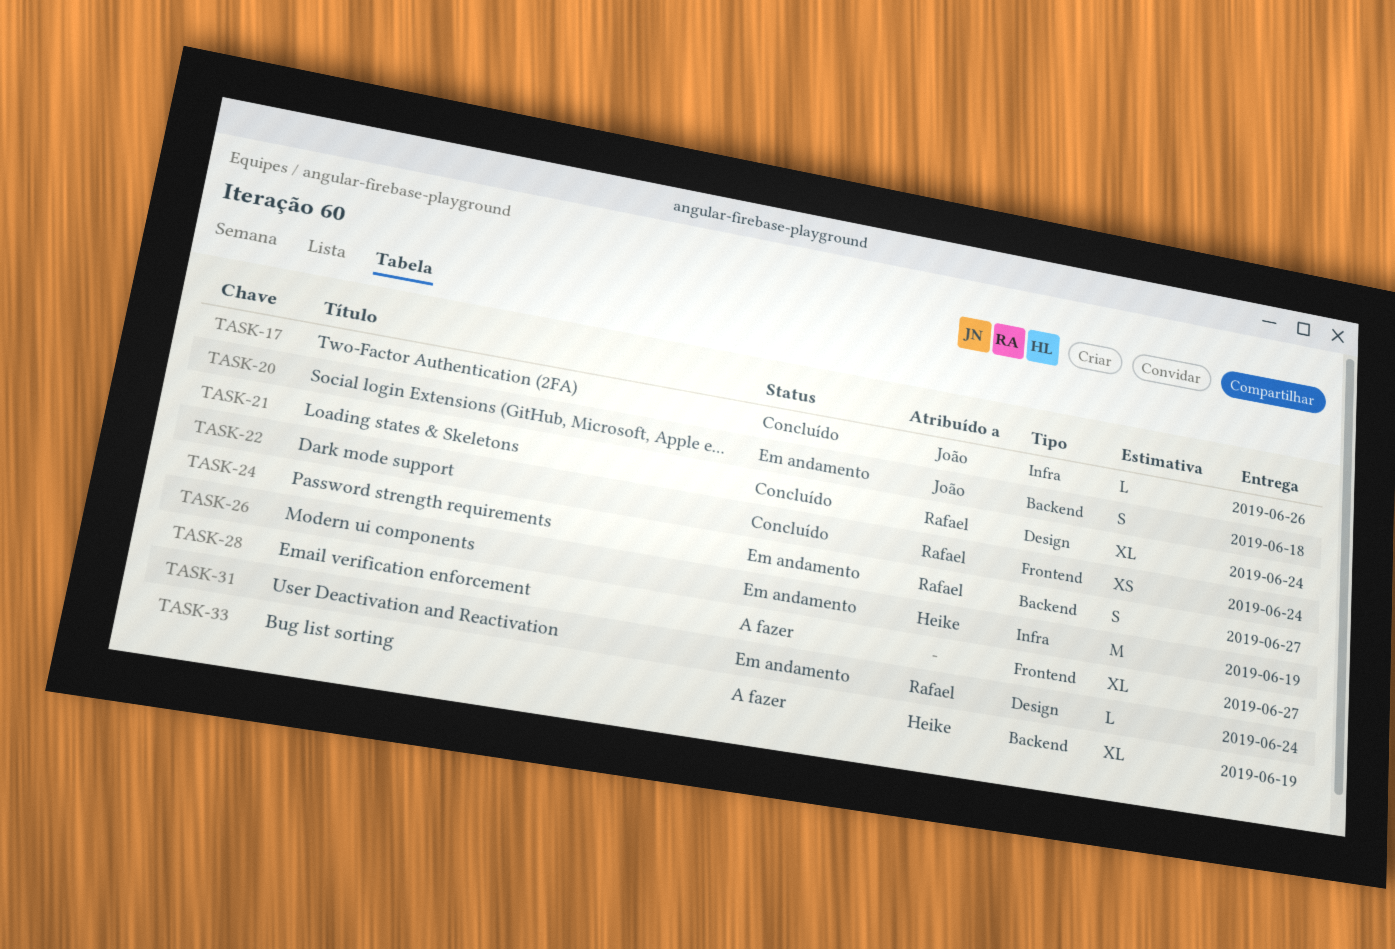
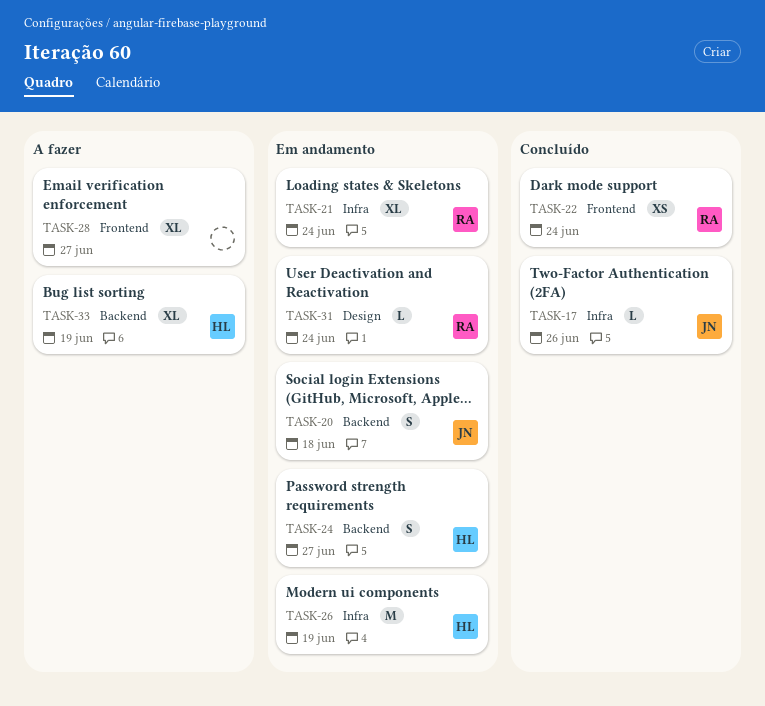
TASK-21, status: Concluído -> Em andamento
TASK-21, label: Design -> Infra
TASK-24, owner: Rafael -> Heike

